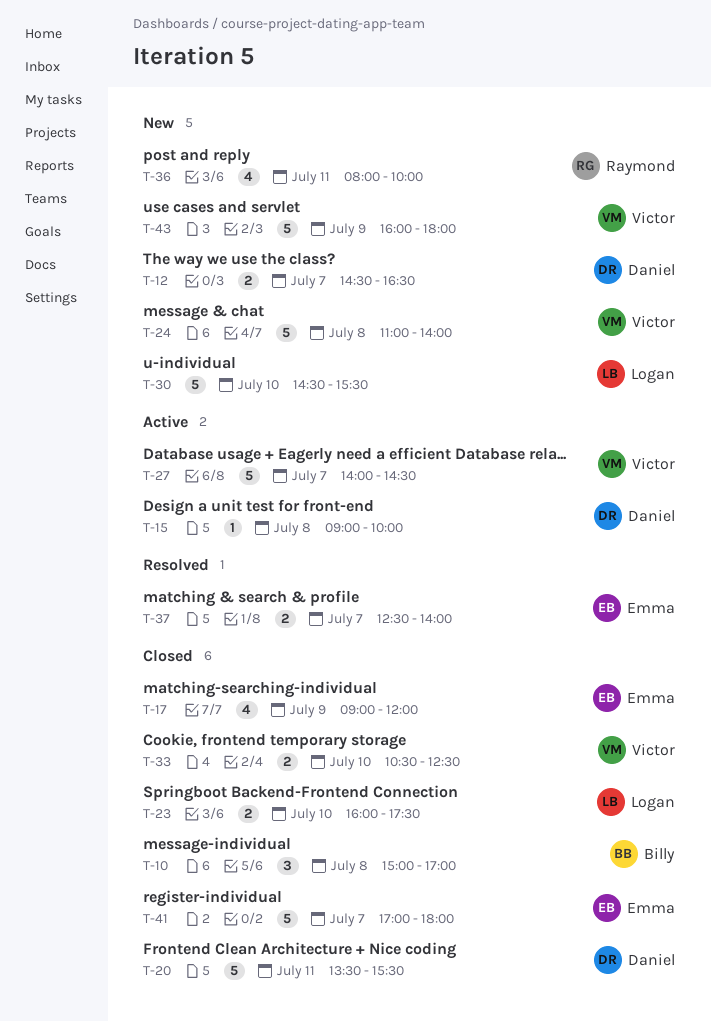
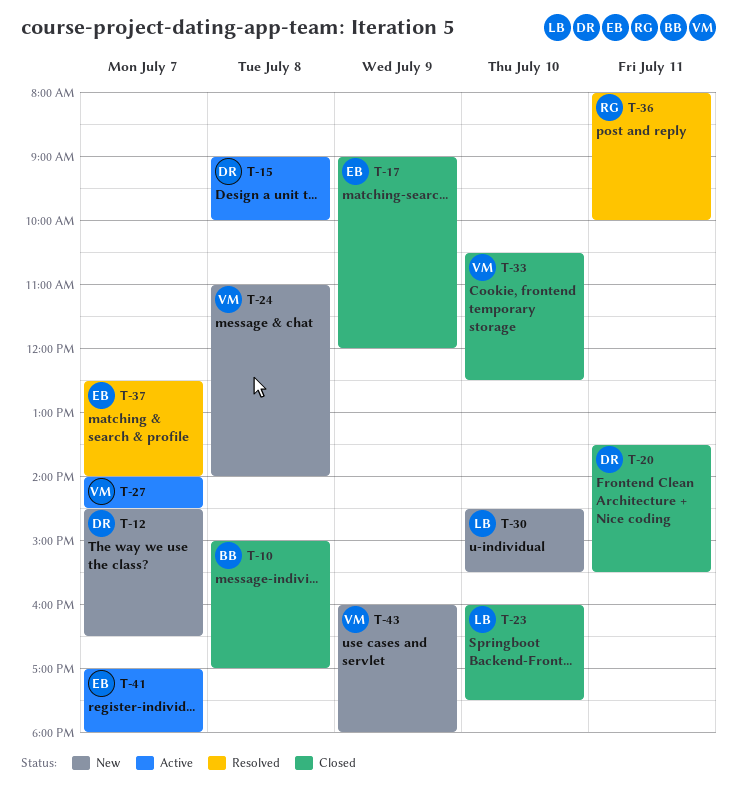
T-36, status: New -> Resolved
T-41, status: Closed -> Active

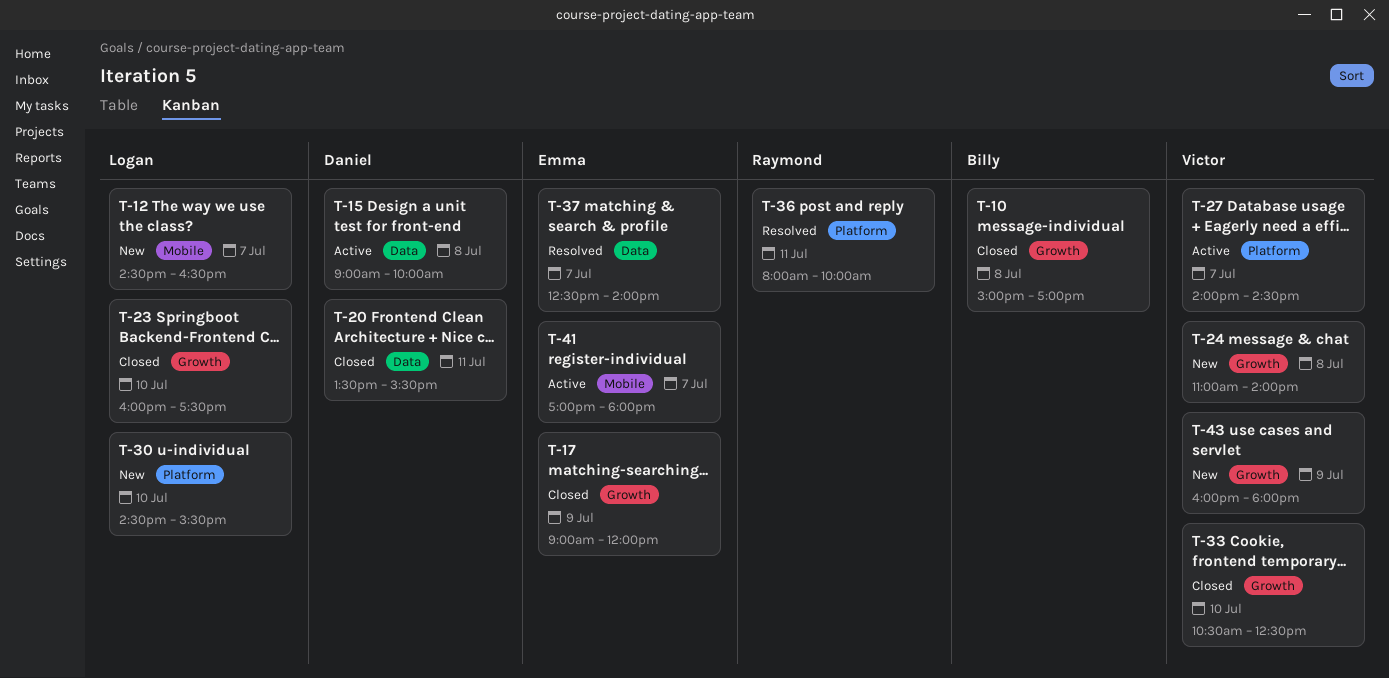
T-12, owner: Daniel -> Logan

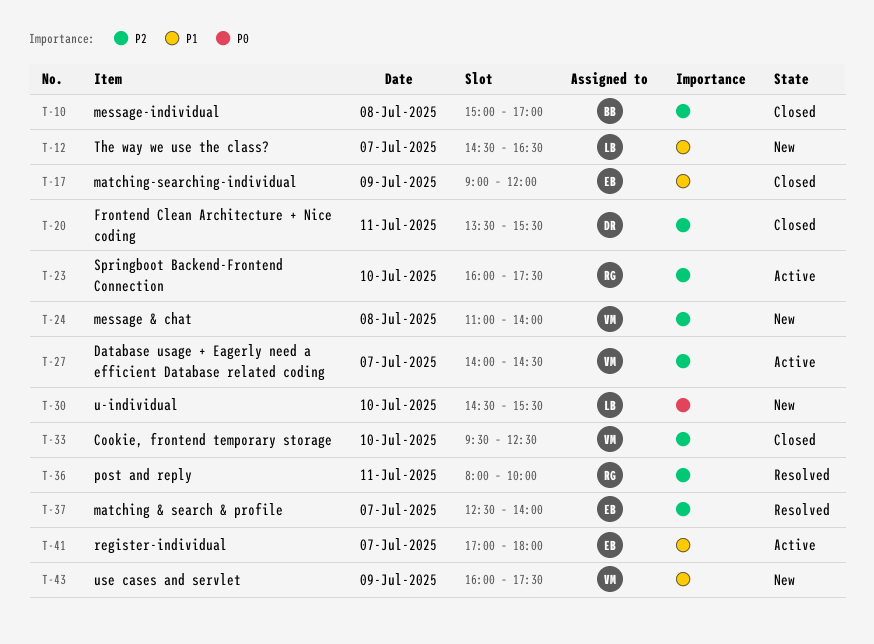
T-15: present -> none
T-23, status: Closed -> Active
T-23, owner: Logan -> Raymond
T-33, begins: 10:30 -> 09:30
T-43, ends: 18:00 -> 17:30

